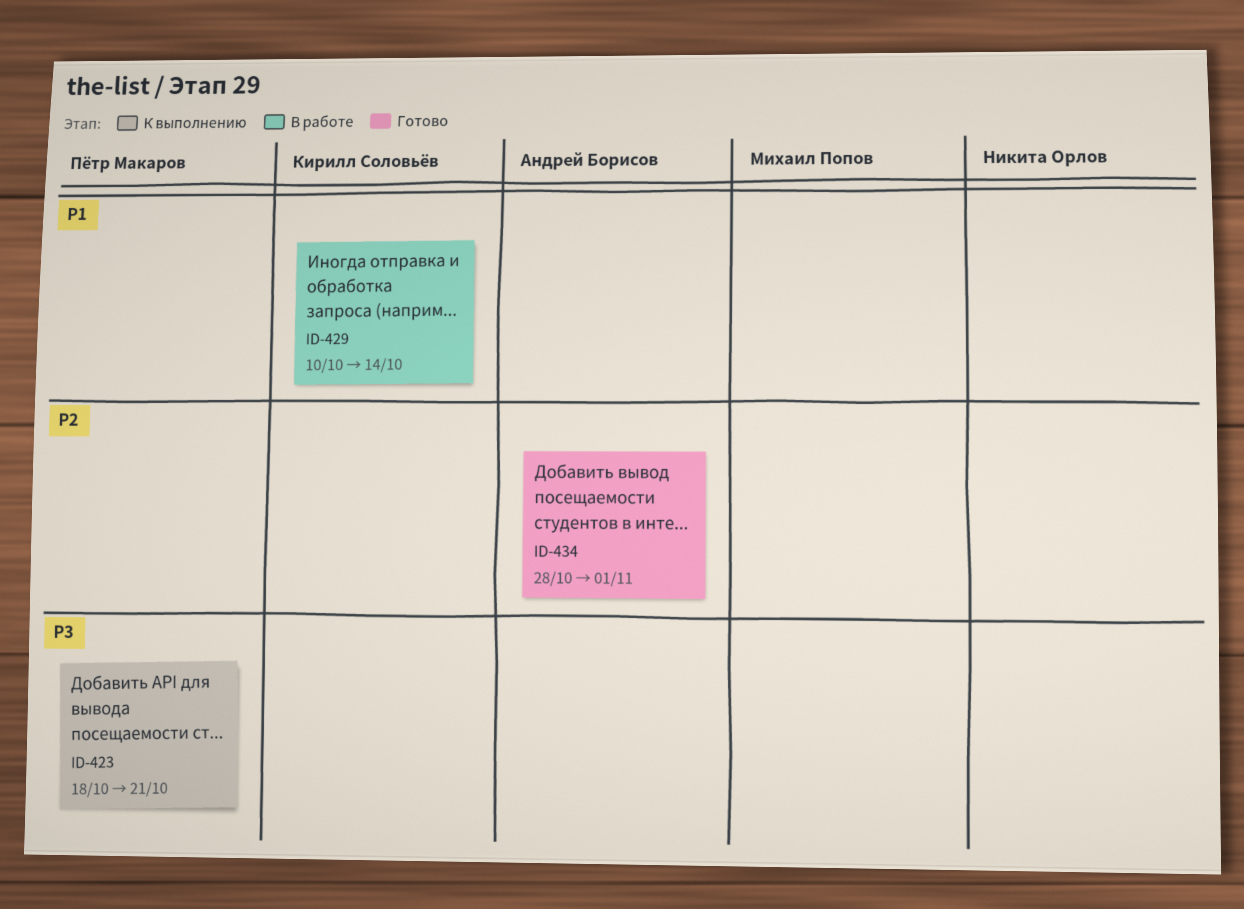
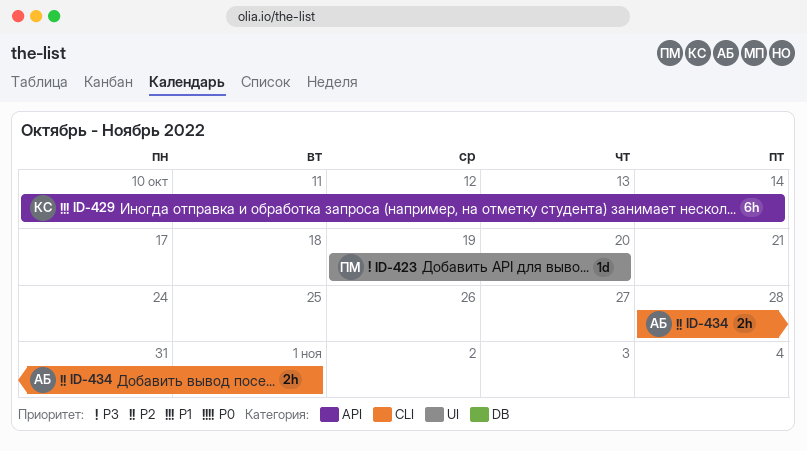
ID-423, start: Oct 18 -> Oct 19
ID-423, due: Oct 21 -> Oct 20

